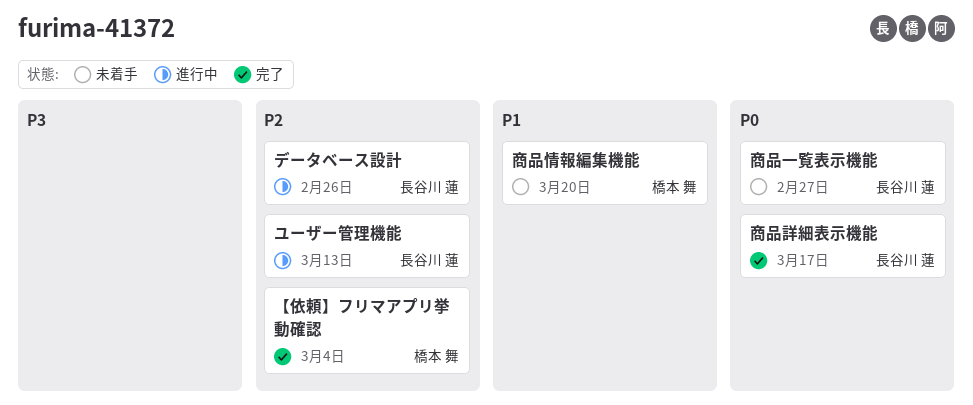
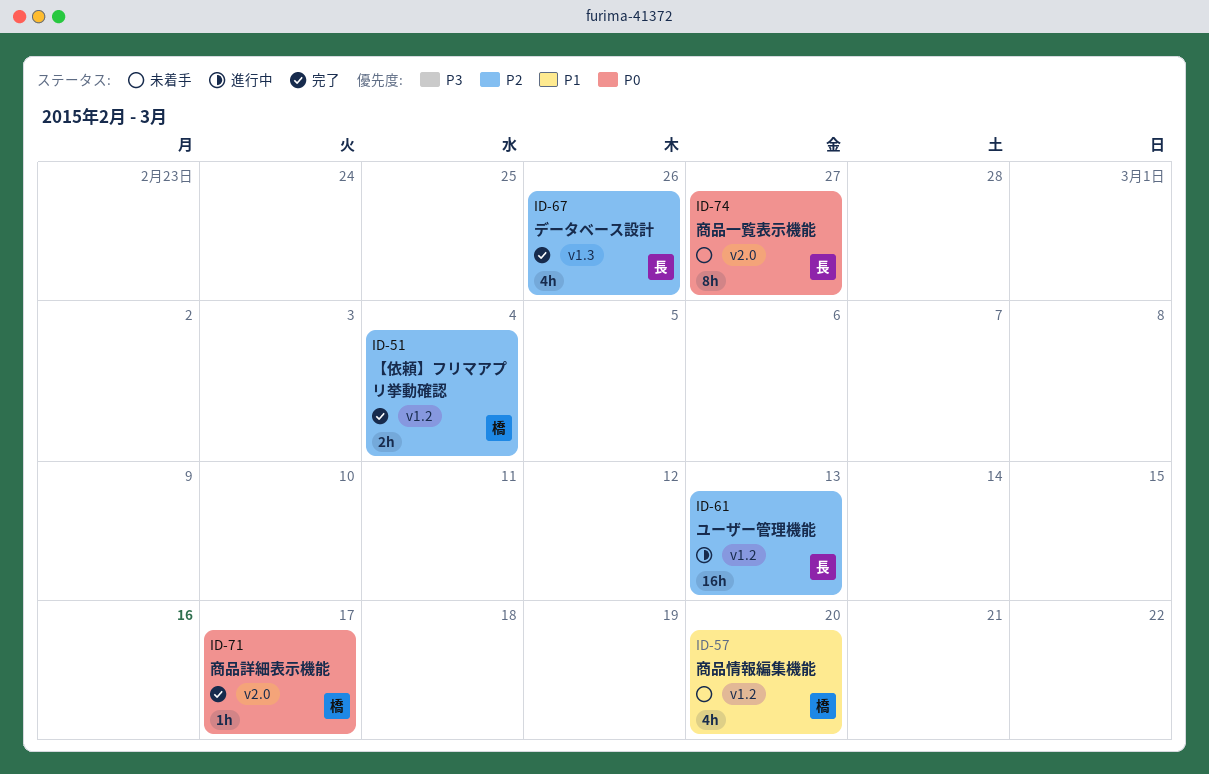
データベース設計, status: 進行中 -> 完了
商品詳細表示機能, owner: 長谷川 蓮 -> 橋本 舞

